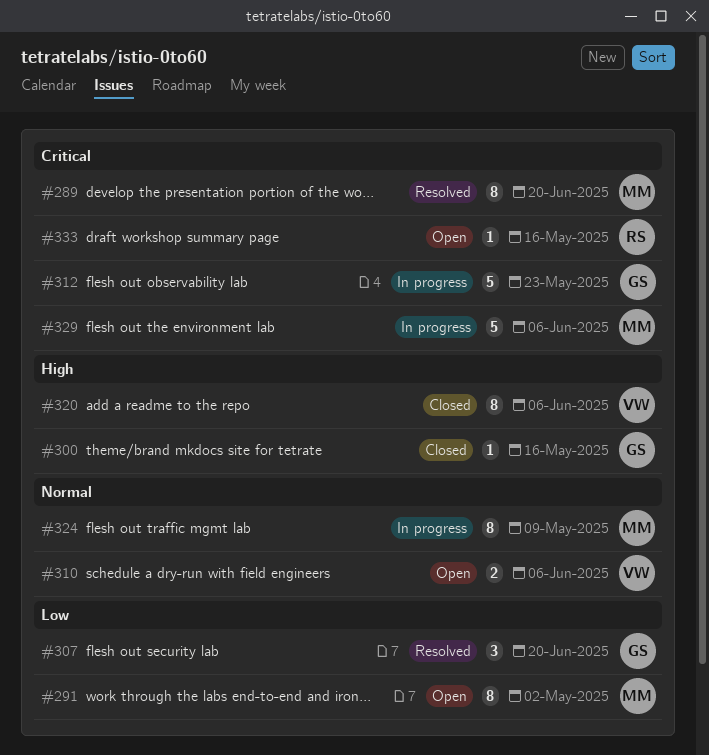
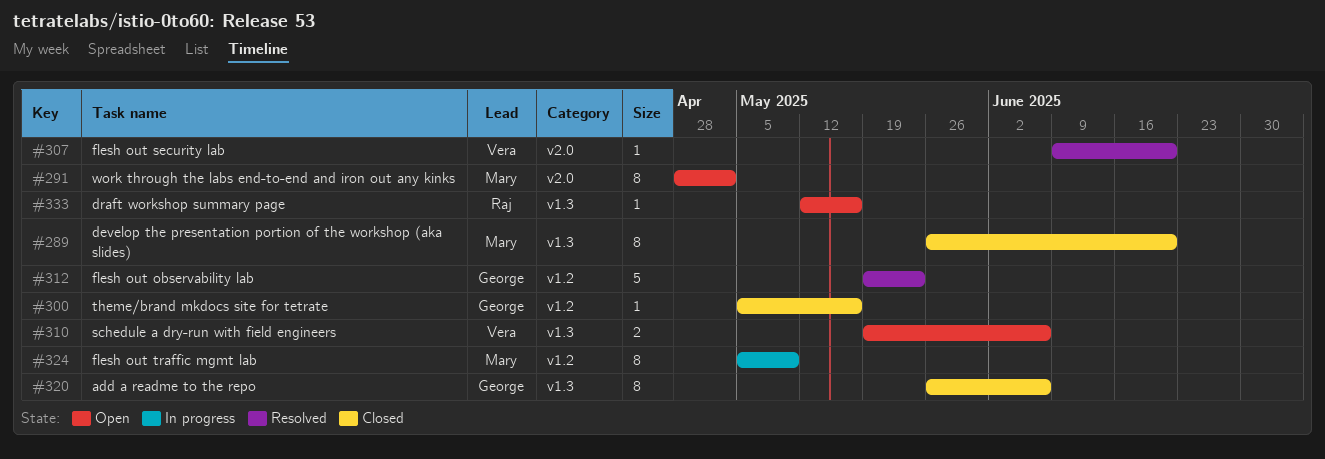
#289, status: Resolved -> Closed
#307, owner: George -> Vera
#307, estimate: 3 -> 1
#312, status: In progress -> Resolved
#320, owner: Vera -> George
#329: present -> none

